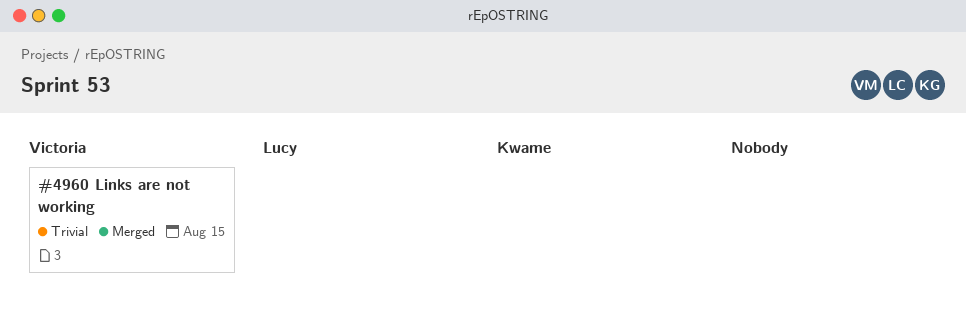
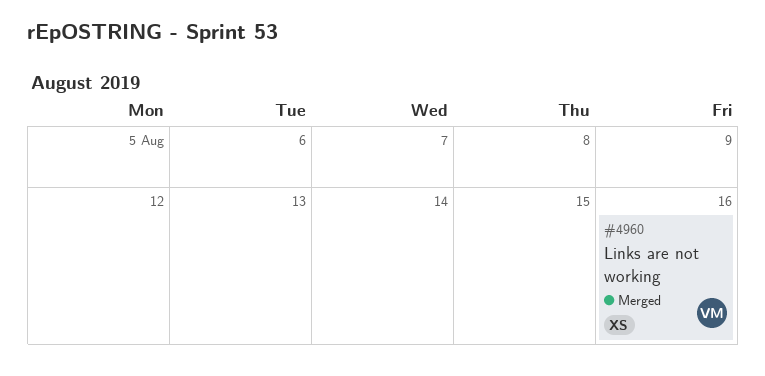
#4960, due: Aug 15 -> Aug 16

